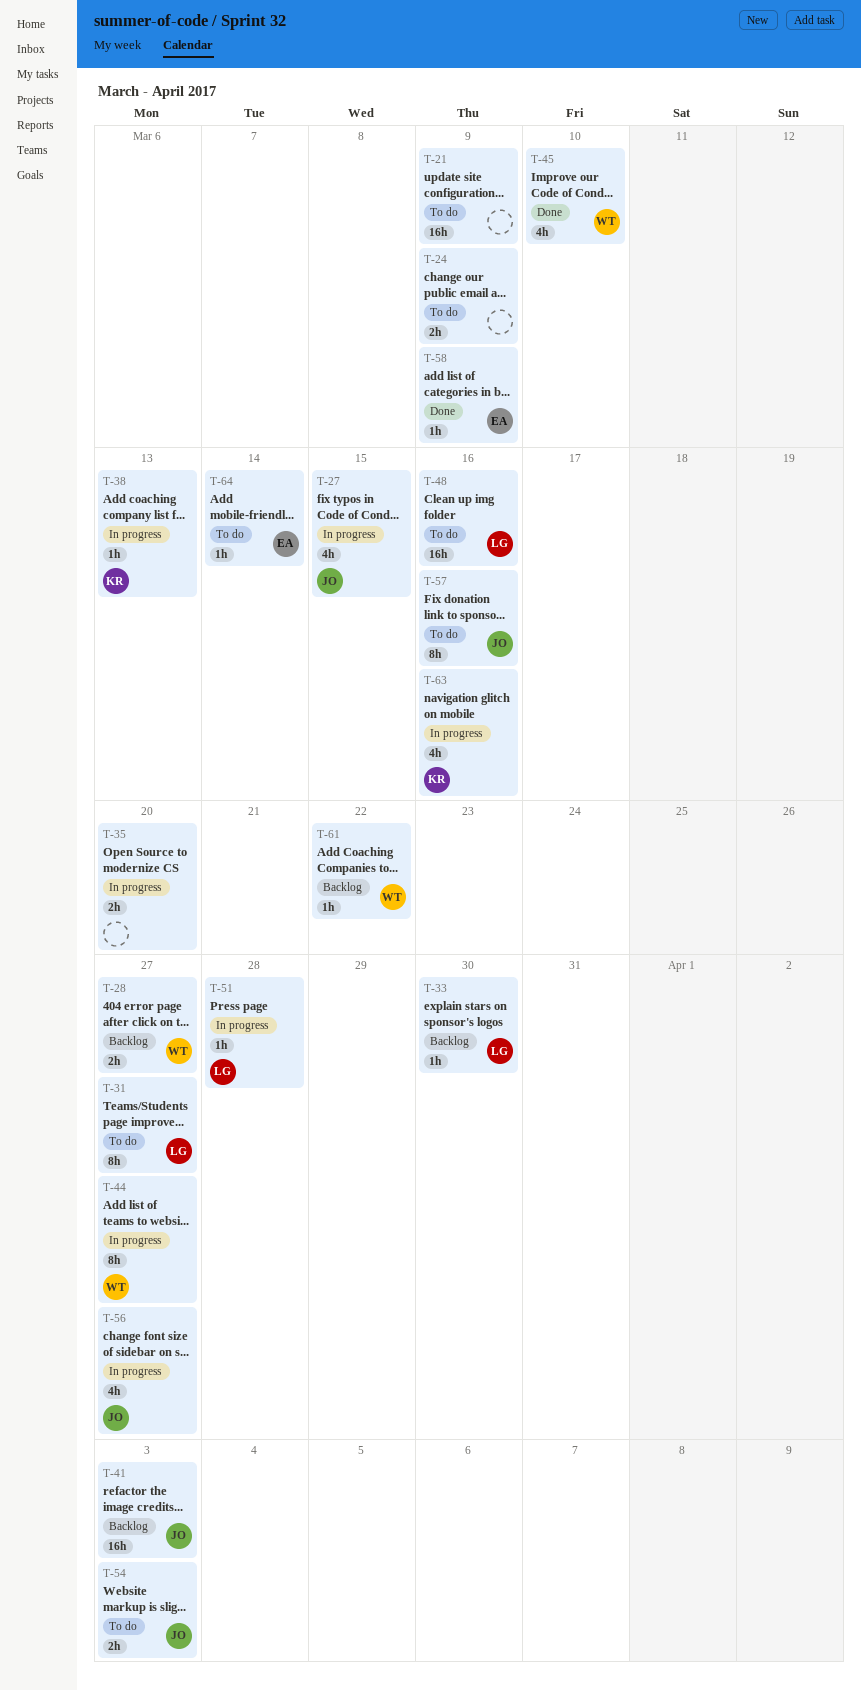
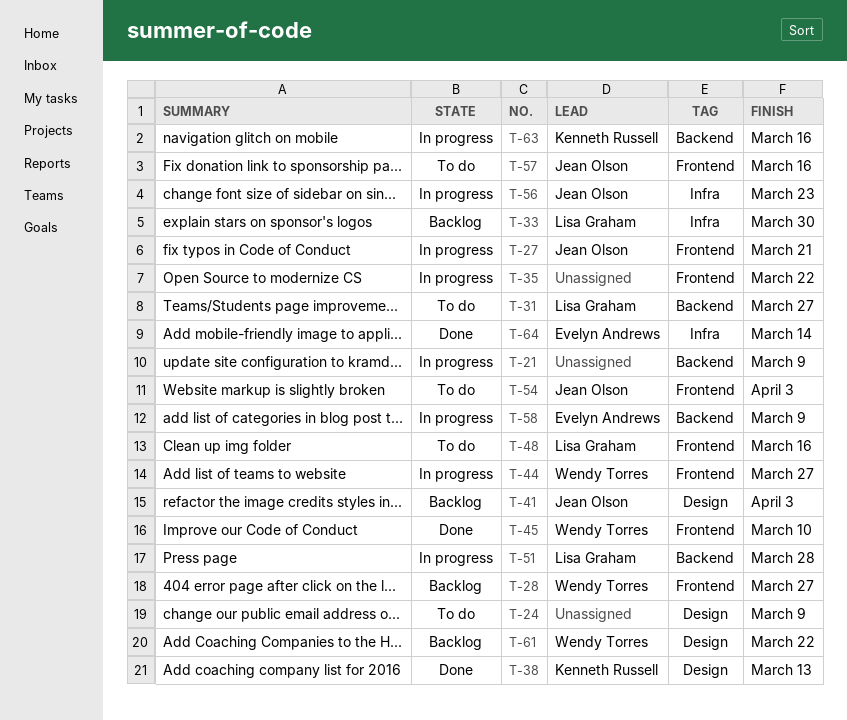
T-21, status: To do -> In progress
T-27, due: Mar 15 -> Mar 21
T-35, due: Mar 20 -> Mar 22
T-38, status: In progress -> Done
T-56, due: Mar 27 -> Mar 23
T-58, status: Done -> In progress
T-64, status: To do -> Done

